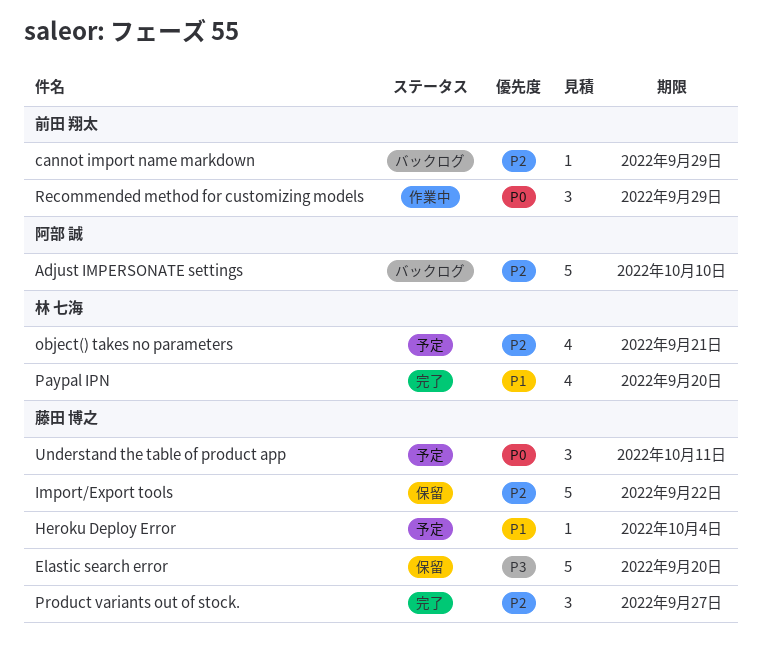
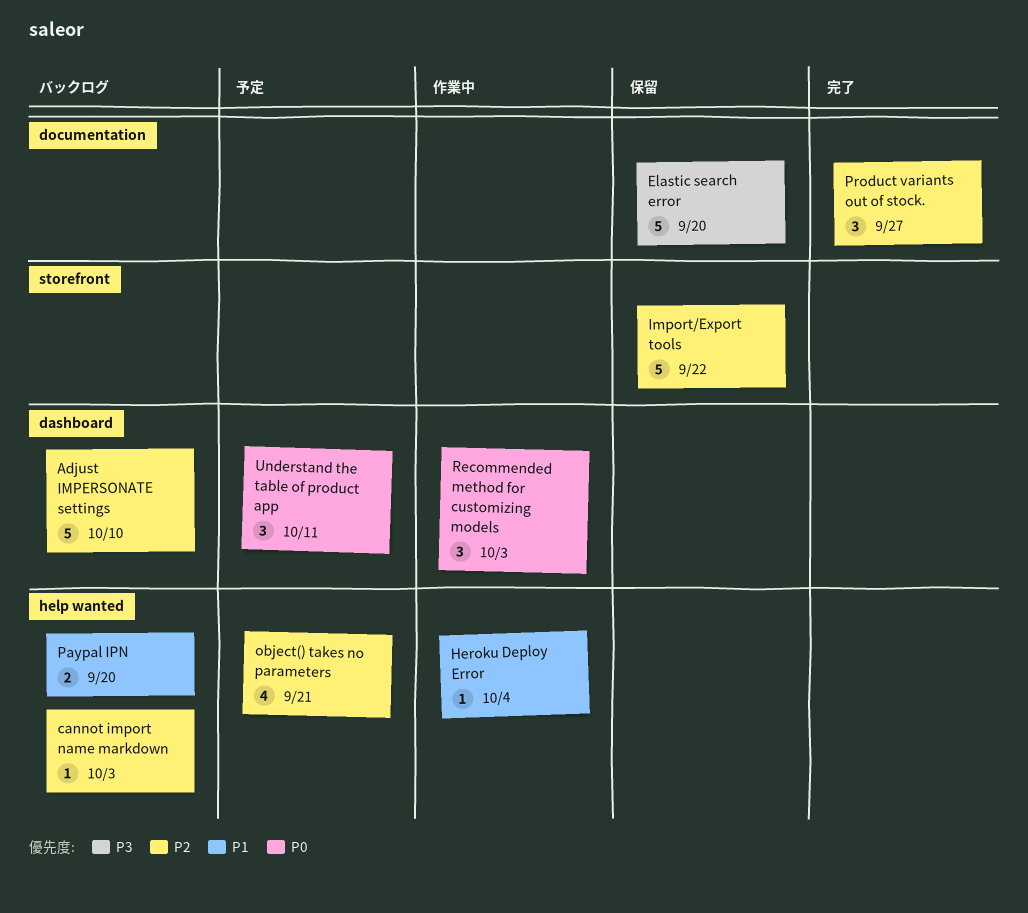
cannot import name markdown, due: Sep 29 -> Oct 3
Heroku Deploy Error, status: 予定 -> 作業中
Paypal IPN, status: 完了 -> バックログ
Paypal IPN, estimate: 4 -> 2
Recommended method for customizing models, due: Sep 29 -> Oct 3

